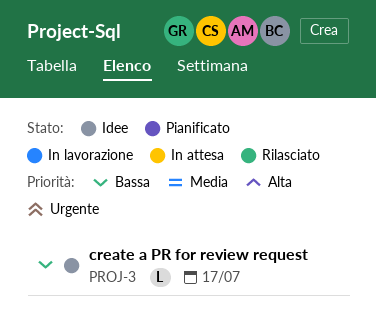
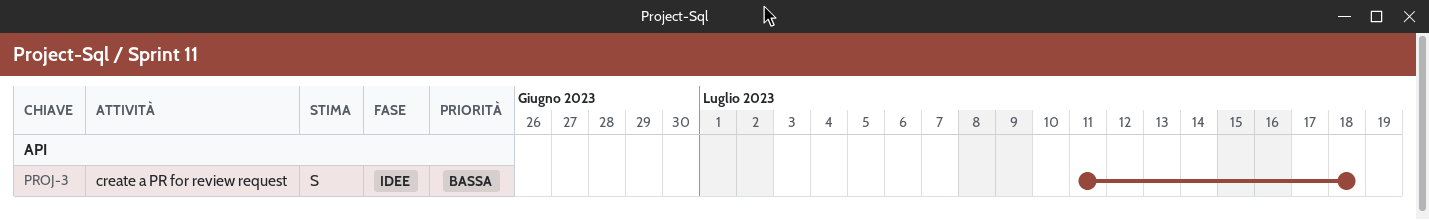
PROJ-3, estimate: L -> S
PROJ-3, due: Jul 17 -> Jul 18

